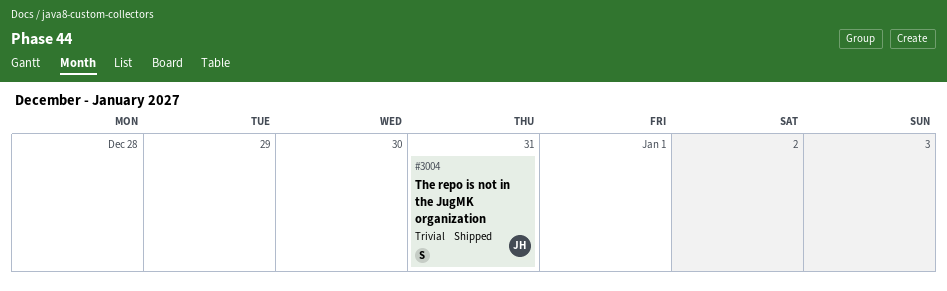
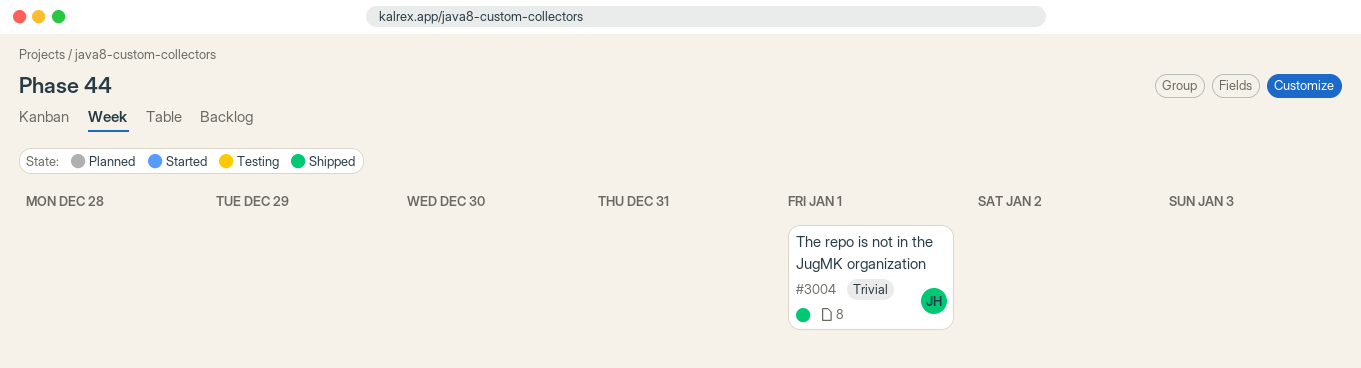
#3004, due: Dec 31 -> Jan 1

